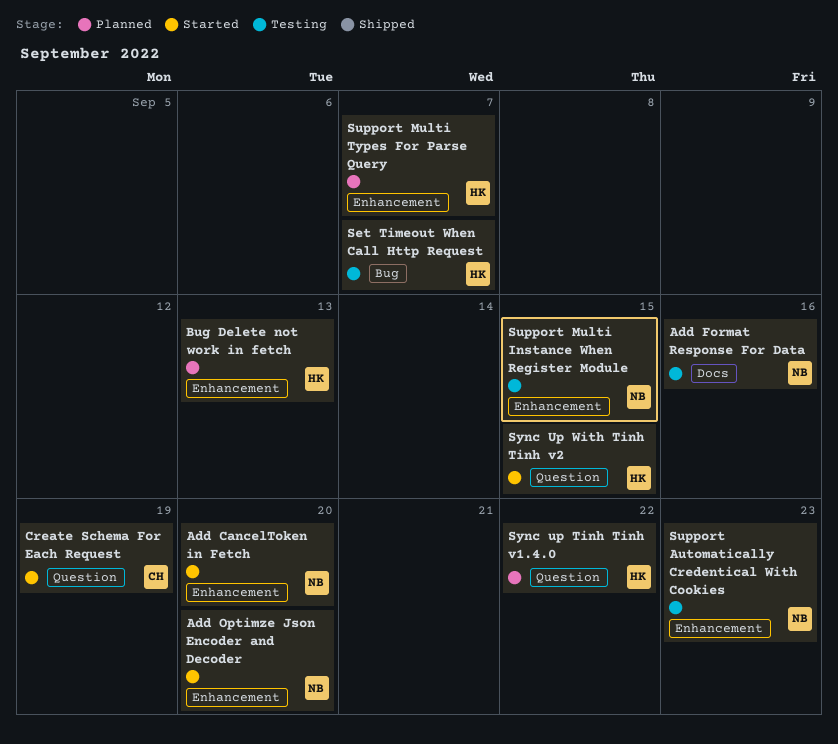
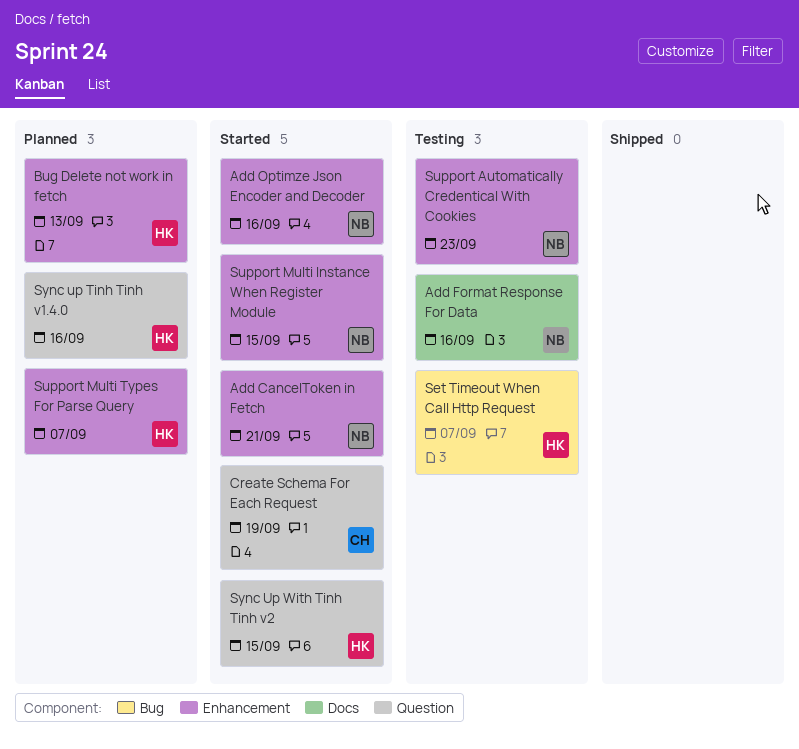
Add CancelToken in Fetch, due: Sep 20 -> Sep 21
Add Optimze Json Encoder and Decoder, due: Sep 20 -> Sep 16
Support Multi Instance When Register Module, status: Testing -> Started
Sync up Tinh Tinh v1.4.0, due: Sep 22 -> Sep 16

